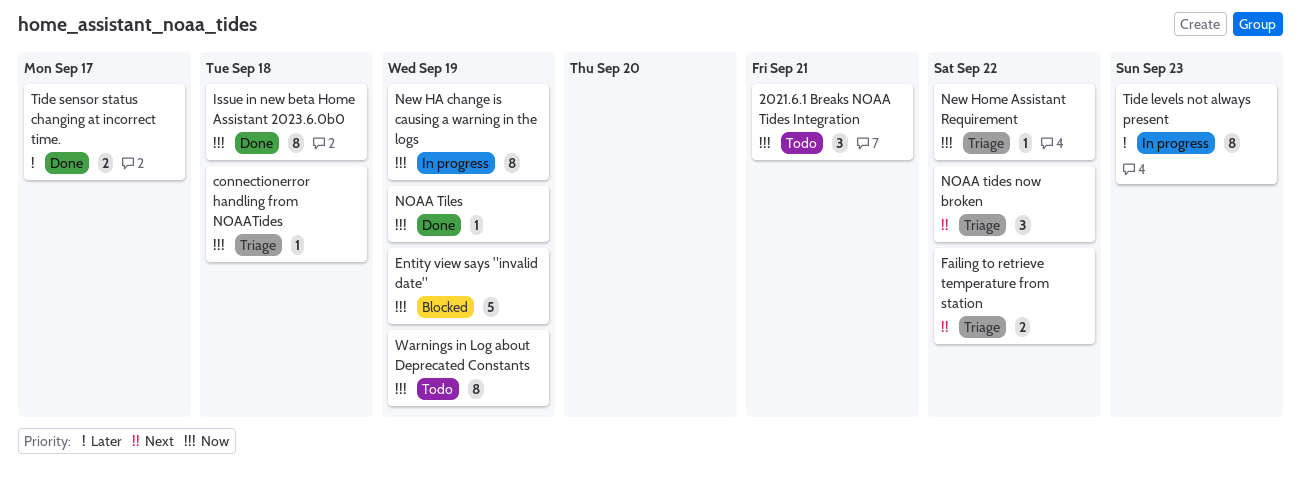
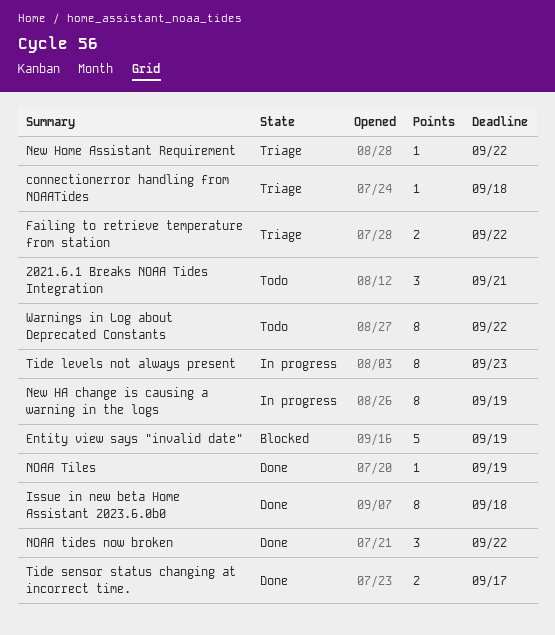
NOAA tides now broken, status: Triage -> Done
Warnings in Log about Deprecated Constants, due: Sep 19 -> Sep 22

